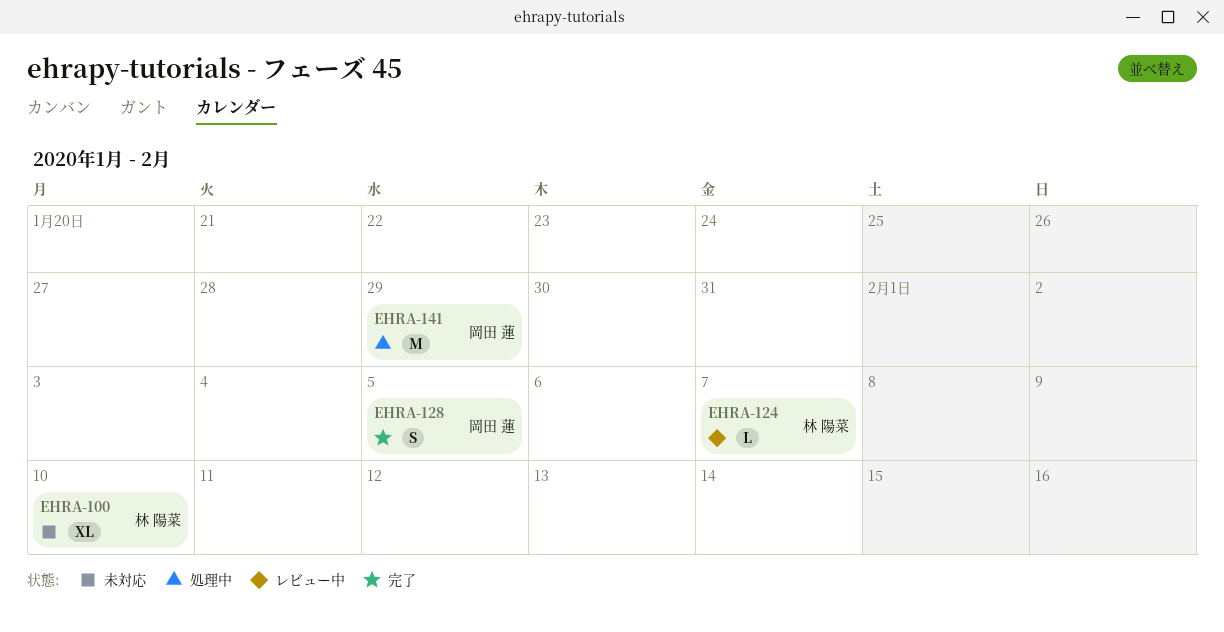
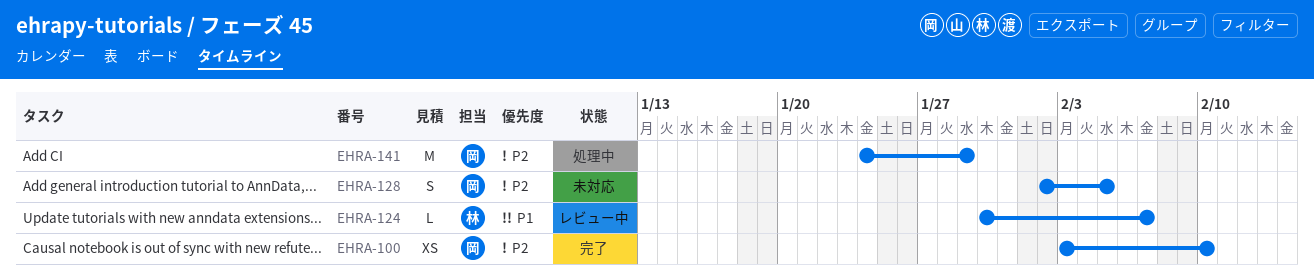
EHRA-100, status: 未対応 -> 完了
EHRA-100, owner: 林 陽菜 -> 岡田 蓮
EHRA-100, estimate: XL -> XS
EHRA-128, status: 完了 -> 未対応

